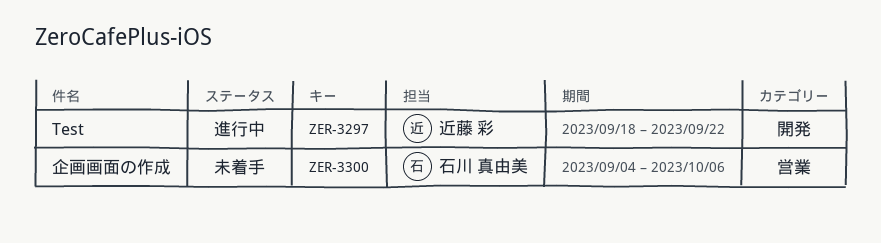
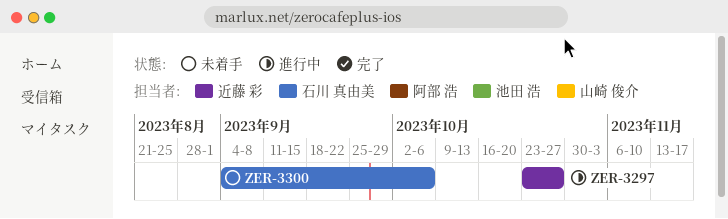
ZER-3297, start: Sep 18 -> Oct 23
ZER-3297, due: Sep 22 -> Oct 27

